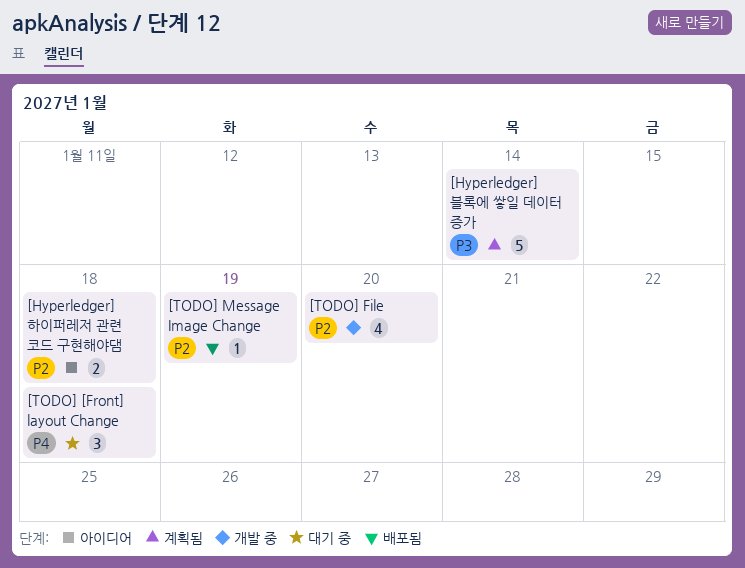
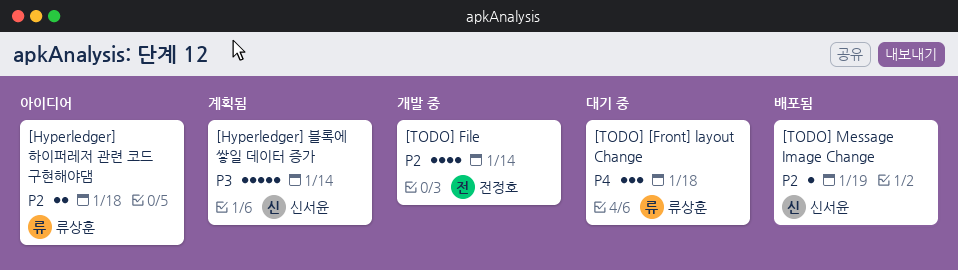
[TODO] File, due: Jan 20 -> Jan 14

